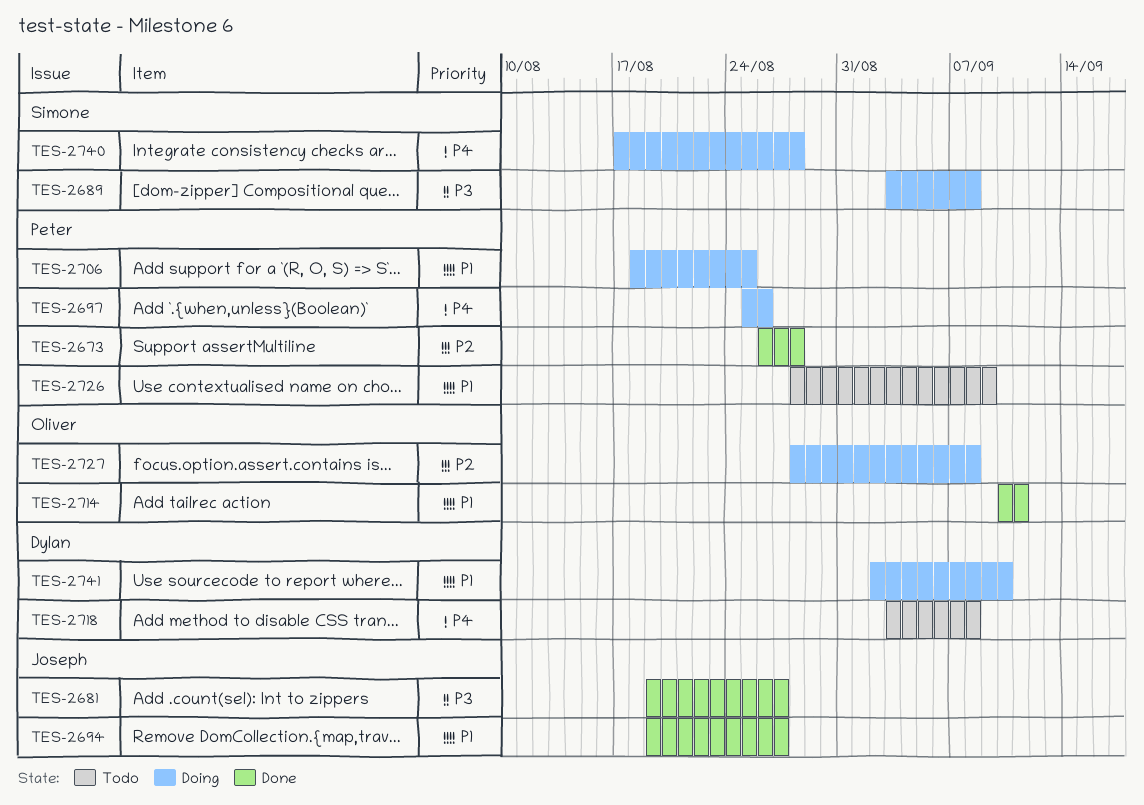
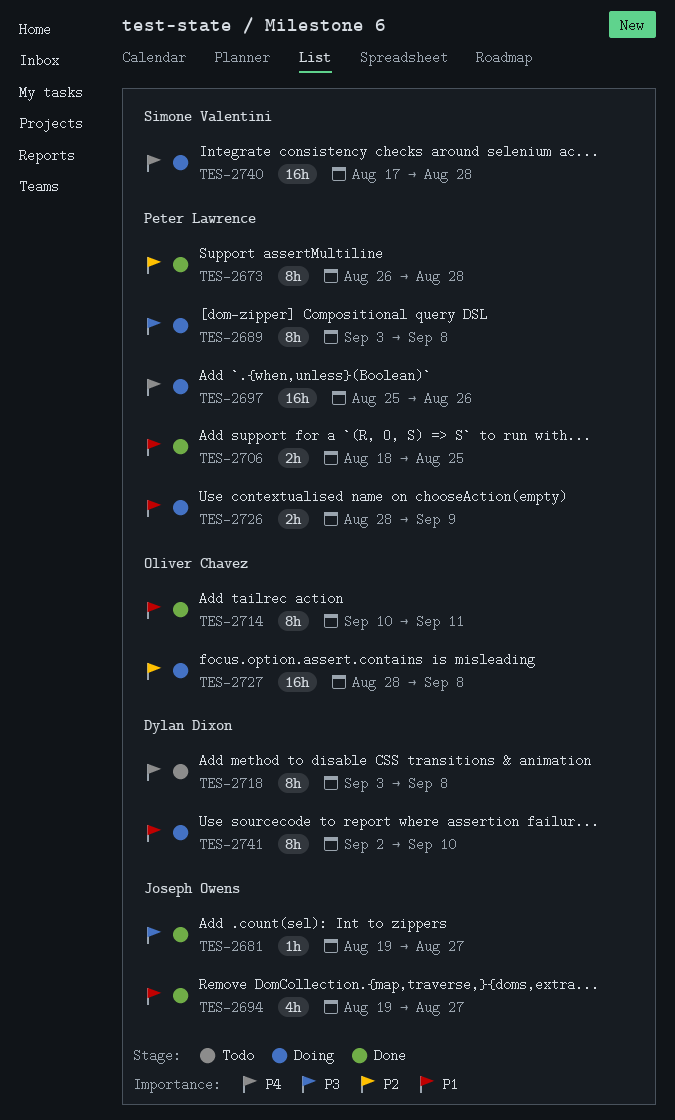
TES-2689, owner: Simone Valentini -> Peter Lawrence
TES-2706, status: Doing -> Done
TES-2726, status: Todo -> Doing

